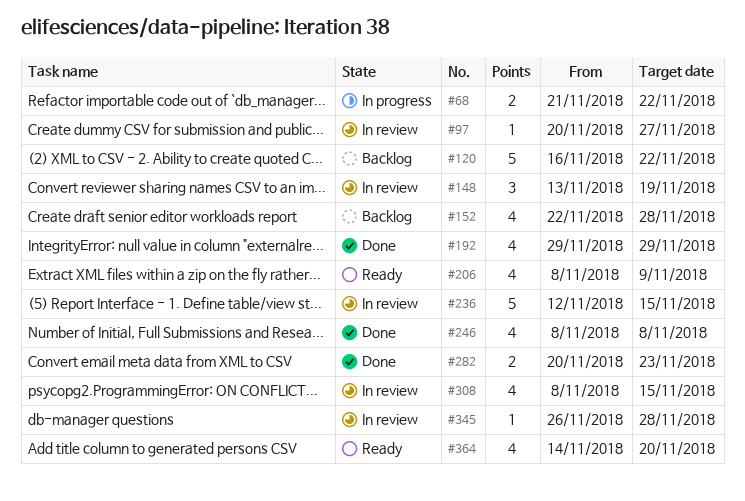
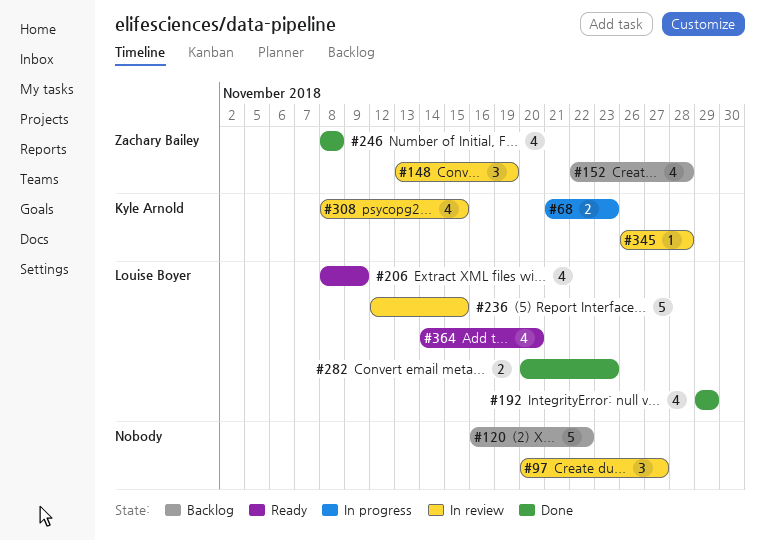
#68, due: Nov 22 -> Nov 23
#97, estimate: 1 -> 3

